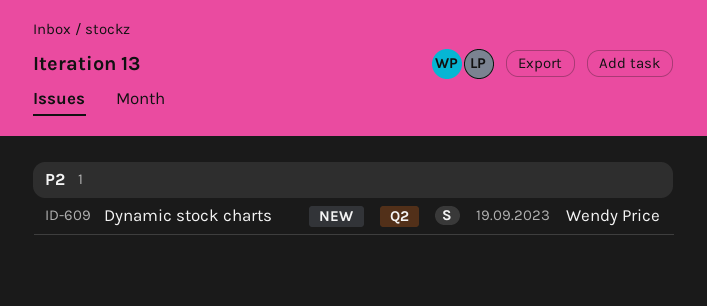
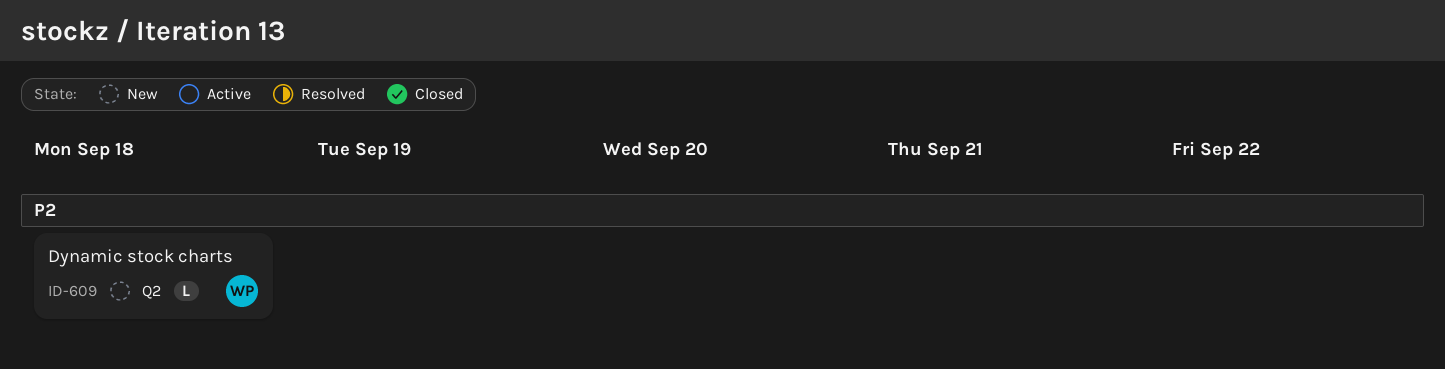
ID-609, estimate: S -> L
ID-609, due: Sep 19 -> Sep 18

